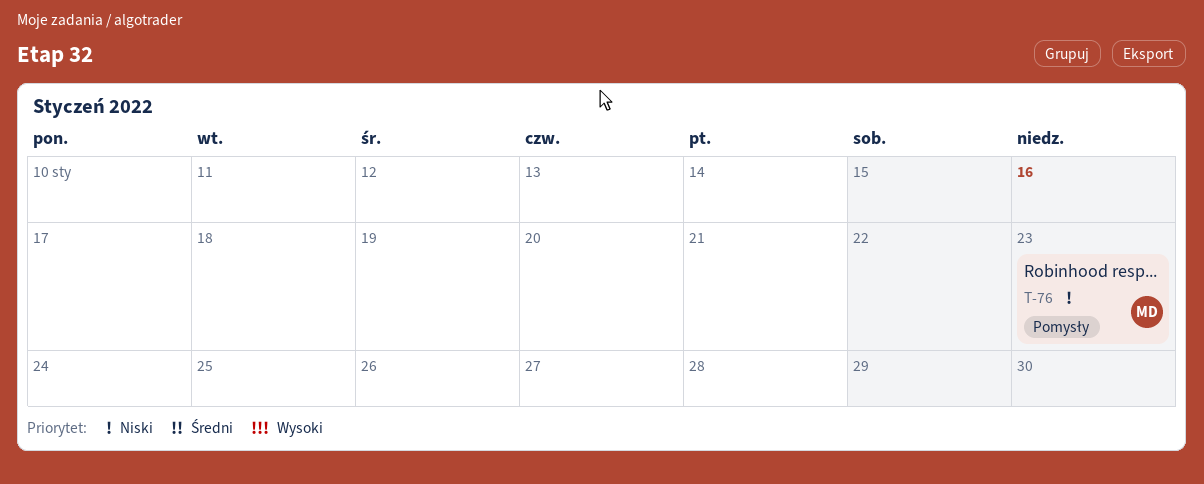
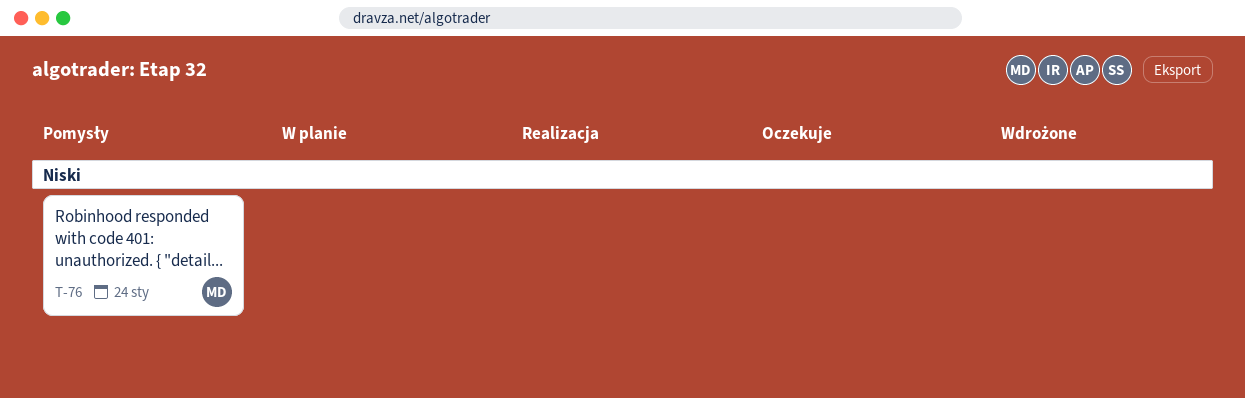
T-76, due: Jan 23 -> Jan 24

